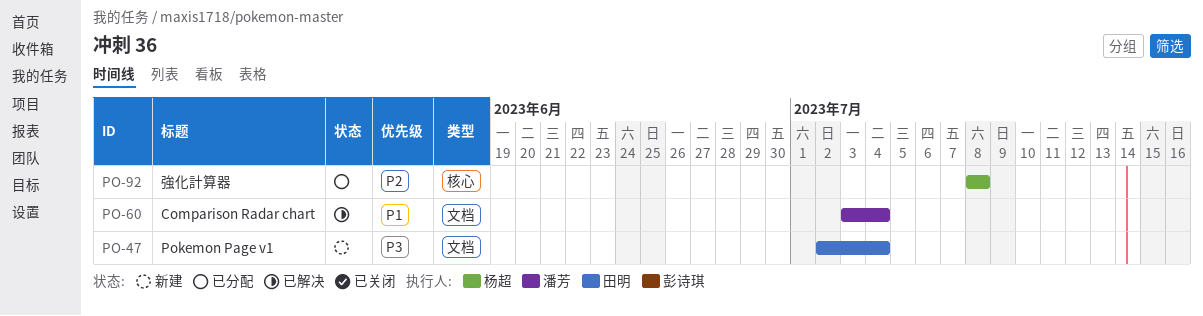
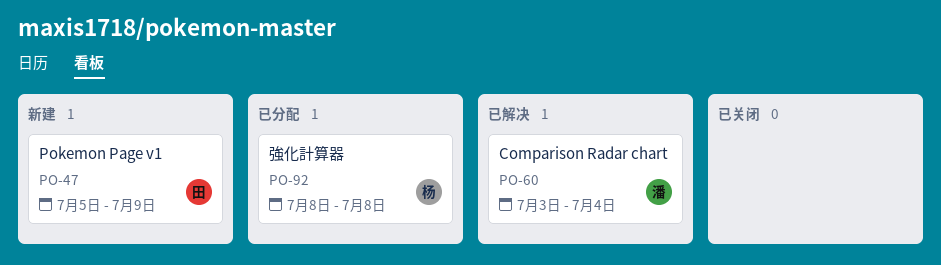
PO-47, start: Jul 2 -> Jul 5
PO-47, due: Jul 4 -> Jul 9

